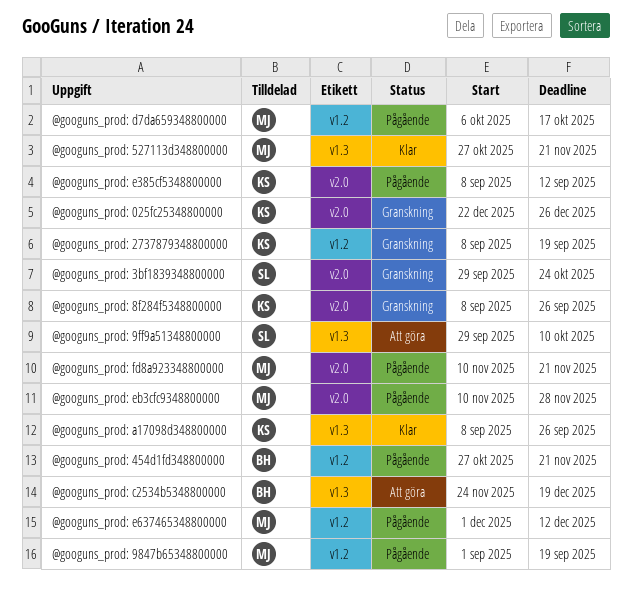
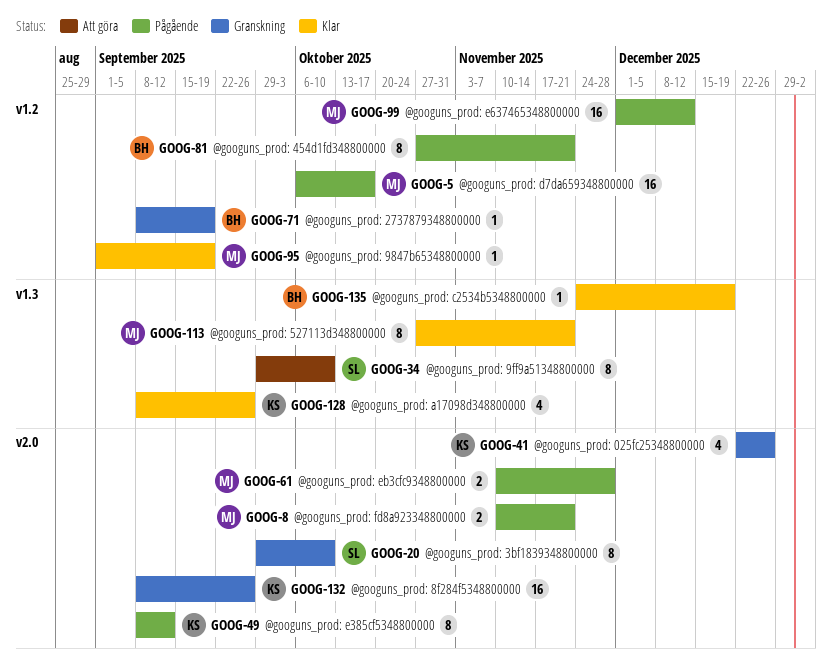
@googuns_prod: 2737879348800000, owner: KS -> BH
@googuns_prod: 3bf1839348800000, due: Oct 24 -> Oct 10
@googuns_prod: 9847b65348800000, status: Pågående -> Klar
@googuns_prod: c2534b5348800000, status: Att göra -> Klar

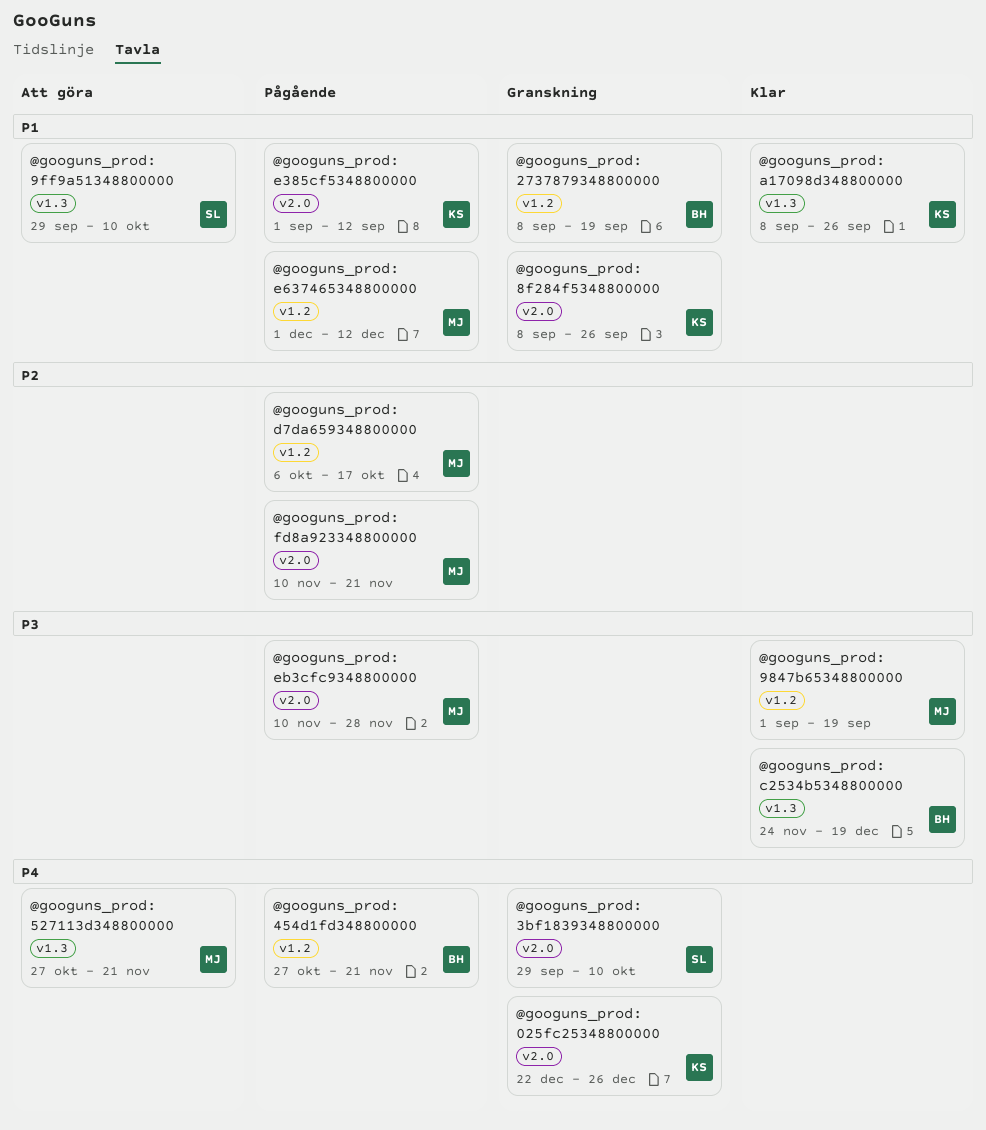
@googuns_prod: 527113d348800000, status: Klar -> Att göra
@googuns_prod: e385cf5348800000, start: Sep 8 -> Sep 1

